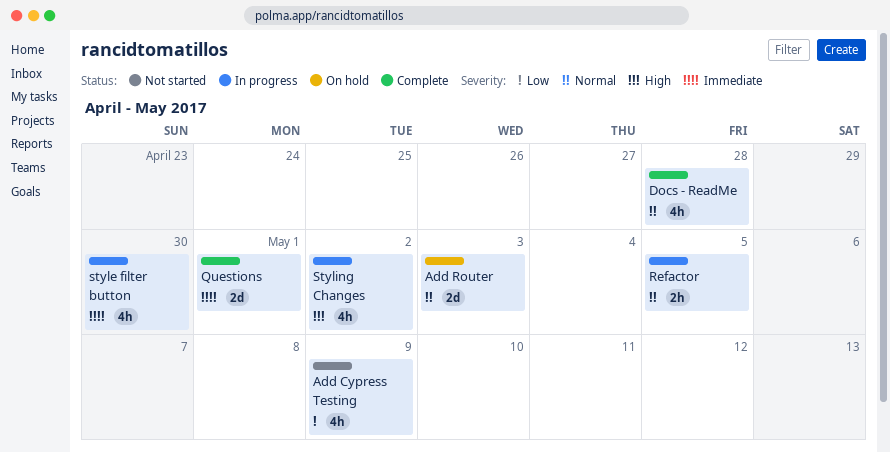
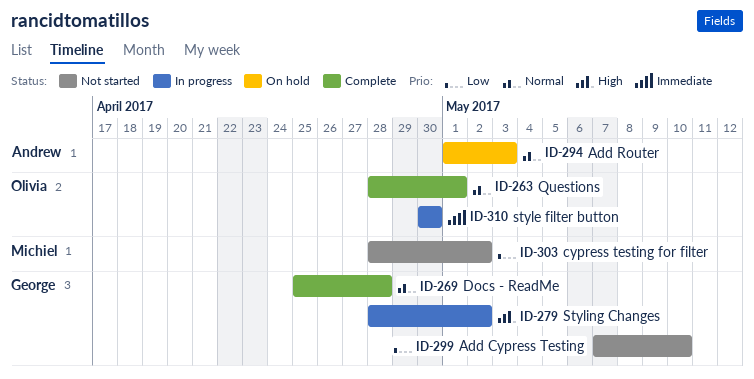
Add Cypress Testing, due: May 9 -> May 10
cypress testing for filter: none -> present
Questions, priority: Immediate -> Normal
Refactor: present -> none

